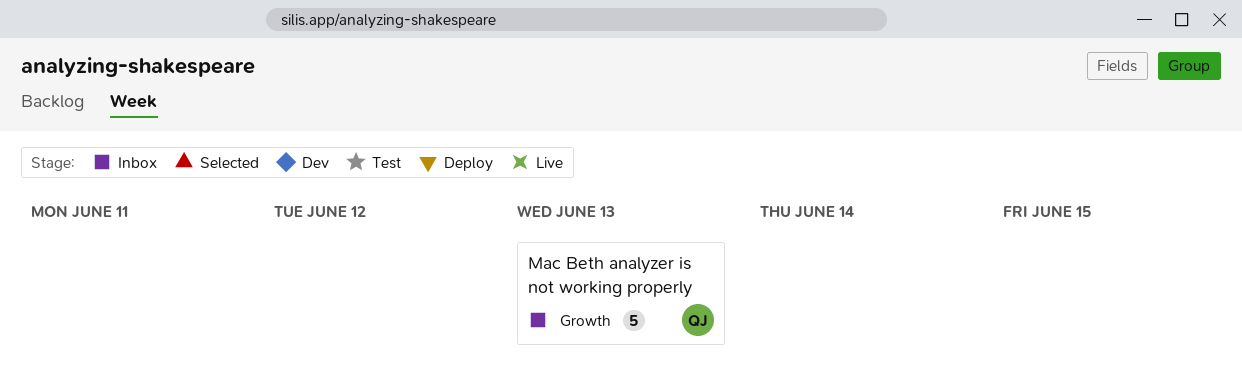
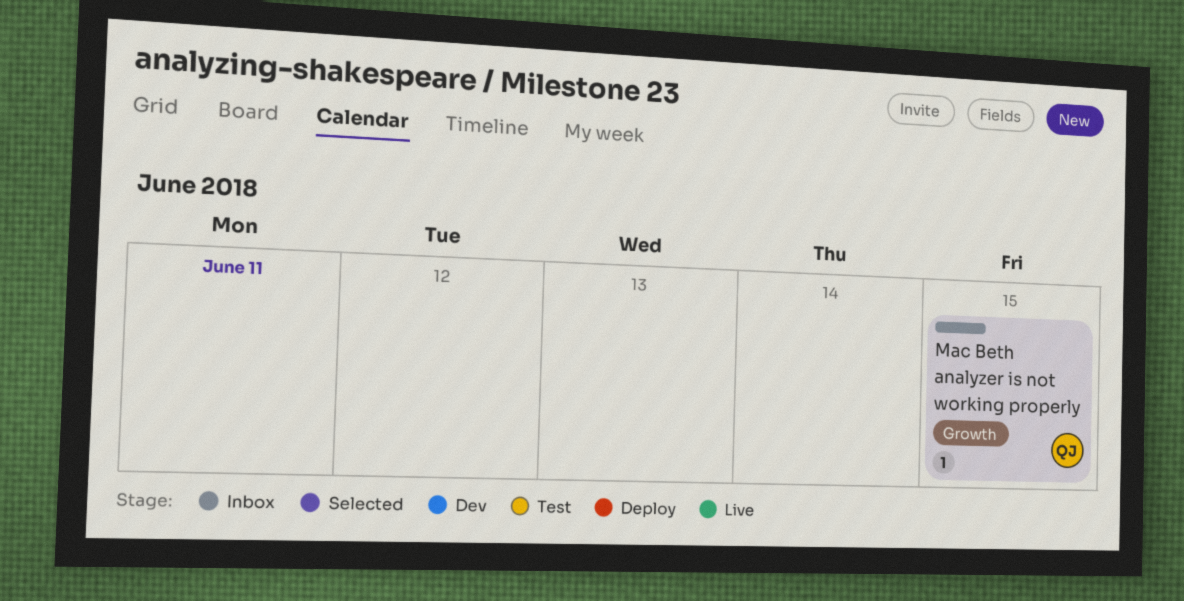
Mac Beth analyzer is not working properly, estimate: 5 -> 1
Mac Beth analyzer is not working properly, due: Jun 13 -> Jun 15

